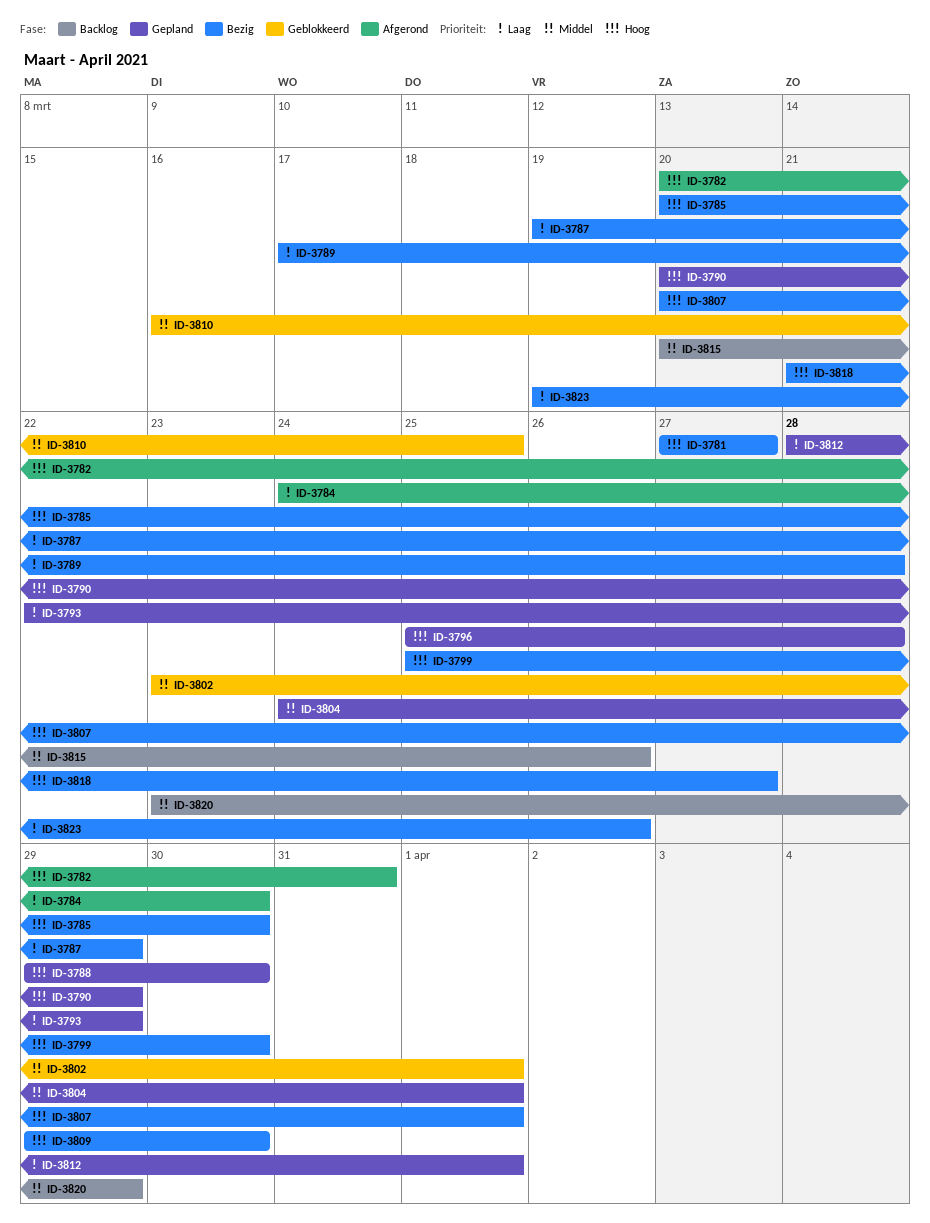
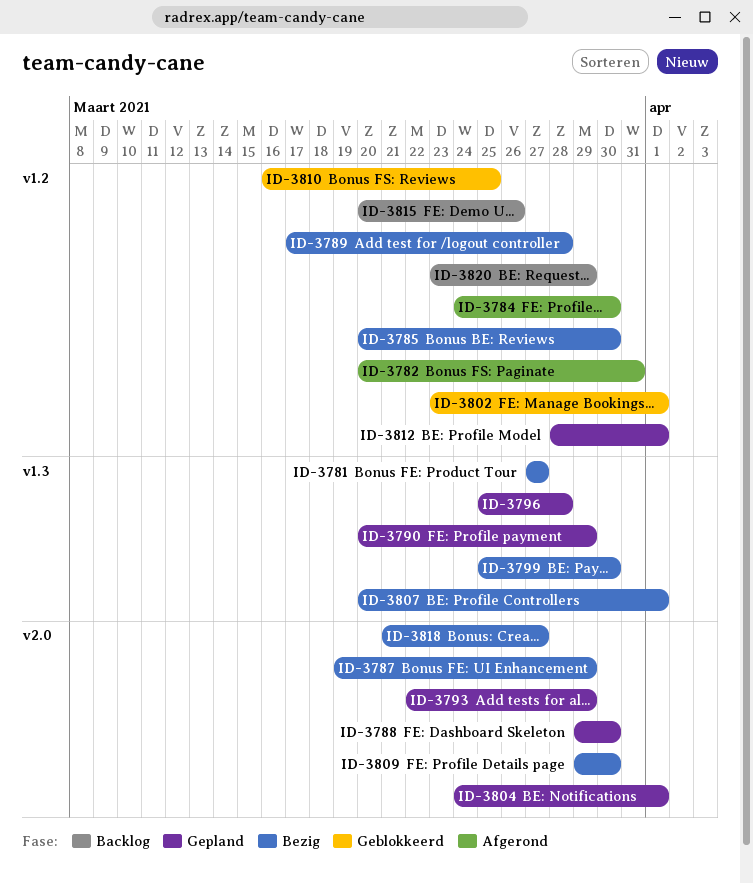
ID-3823: present -> none

